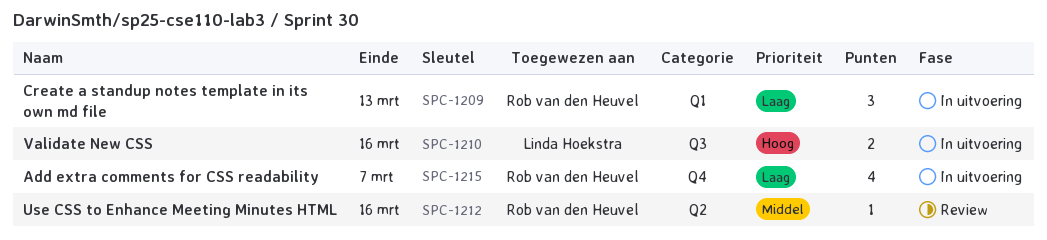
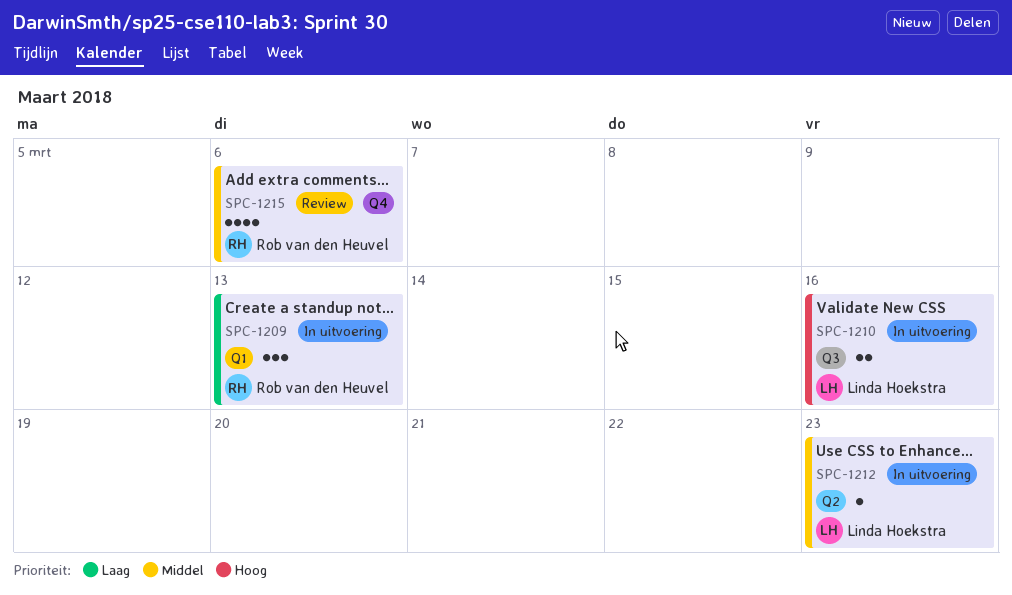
SPC-1212, status: Review -> In uitvoering
SPC-1212, owner: Rob van den Heuvel -> Linda Hoekstra
SPC-1212, due: Mar 16 -> Mar 23
SPC-1215, status: In uitvoering -> Review
SPC-1215, priority: Laag -> Middel
SPC-1215, due: Mar 7 -> Mar 6

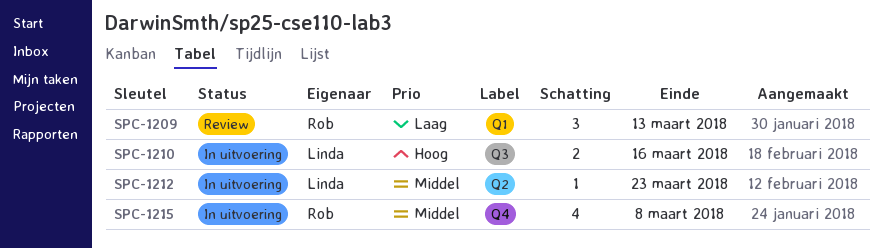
SPC-1209, status: In uitvoering -> Review
SPC-1215, status: Review -> In uitvoering
SPC-1215, due: Mar 6 -> Mar 8

